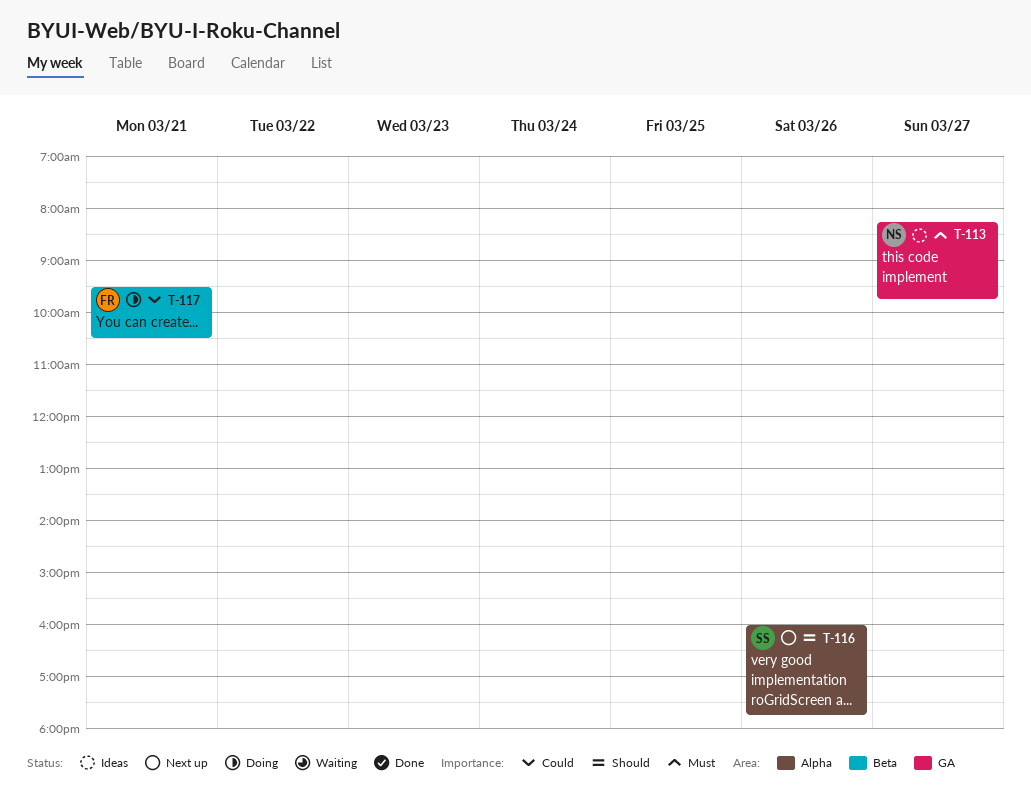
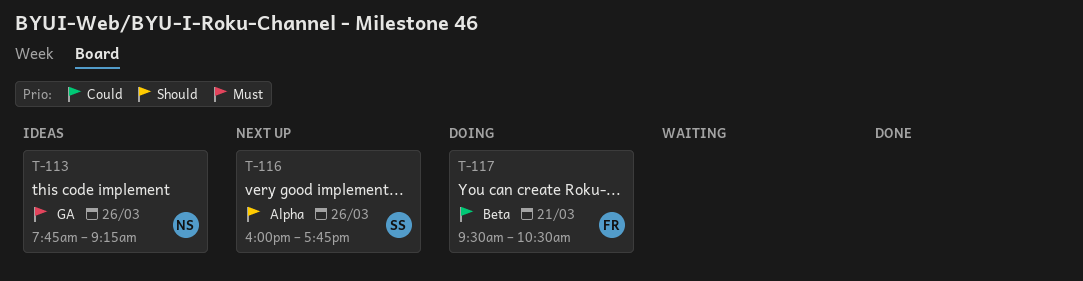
T-113, day: Mar 27 -> Mar 26
T-113, begins: 08:15 -> 07:45
T-113, ends: 09:45 -> 09:15

